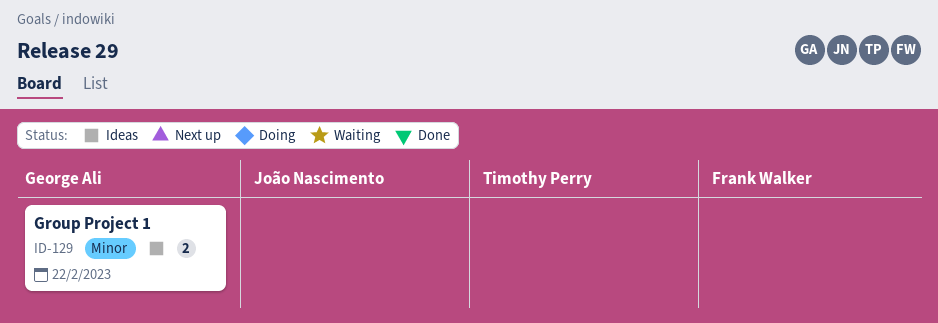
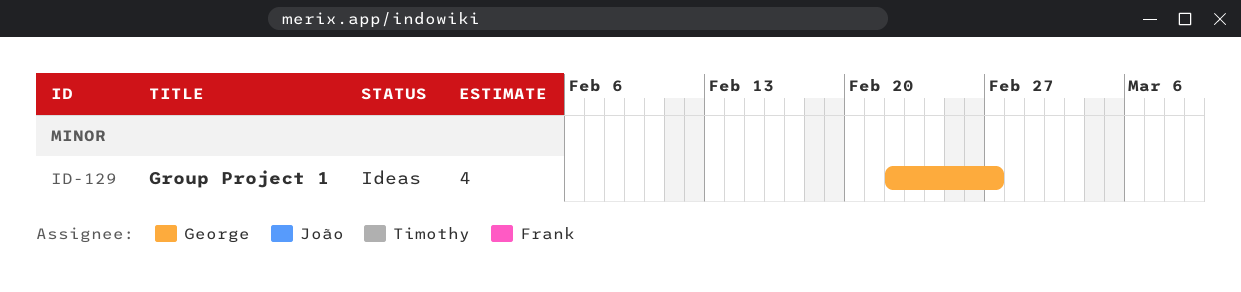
ID-129, estimate: 2 -> 4
ID-129, due: Feb 22 -> Feb 27

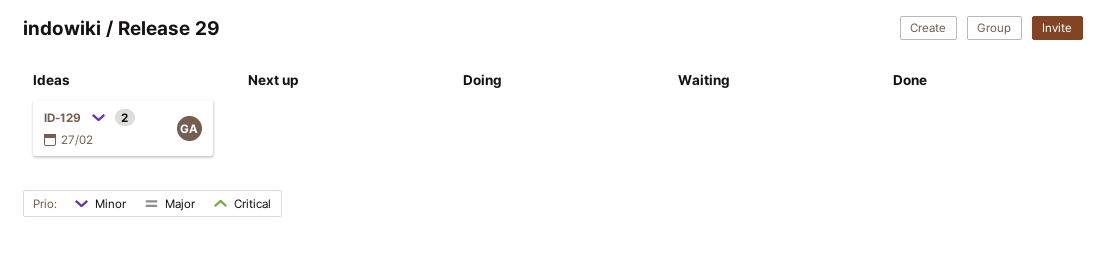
ID-129, estimate: 4 -> 2

